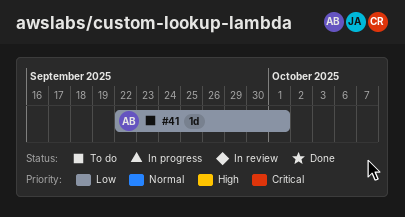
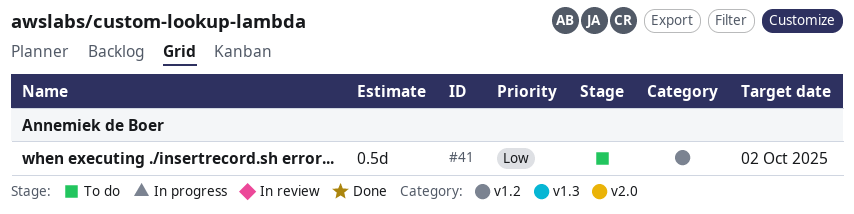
#41, estimate: 1d -> 0.5d
#41, due: Oct 1 -> Oct 2

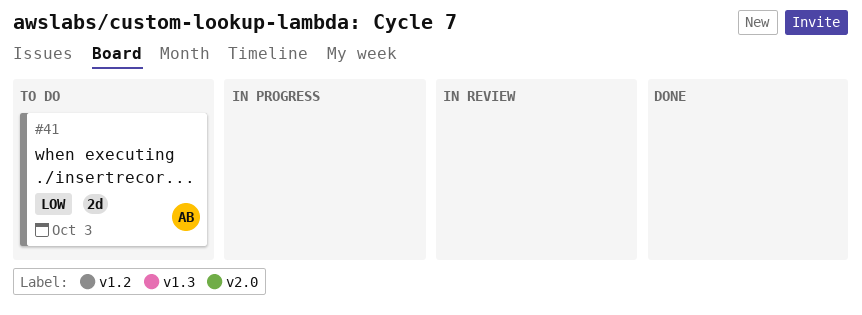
#41, estimate: 0.5d -> 2d
#41, due: Oct 2 -> Oct 3

